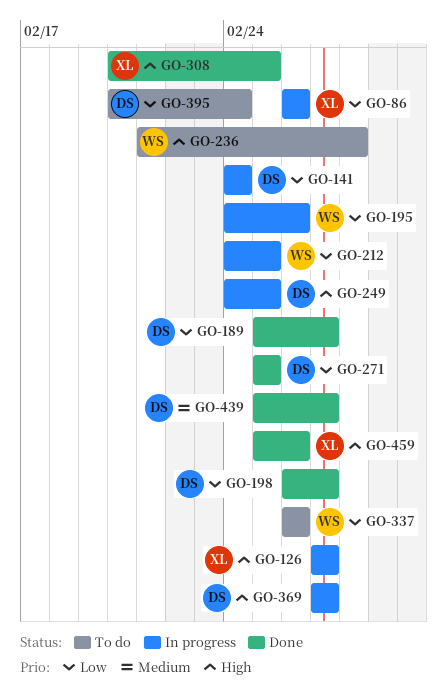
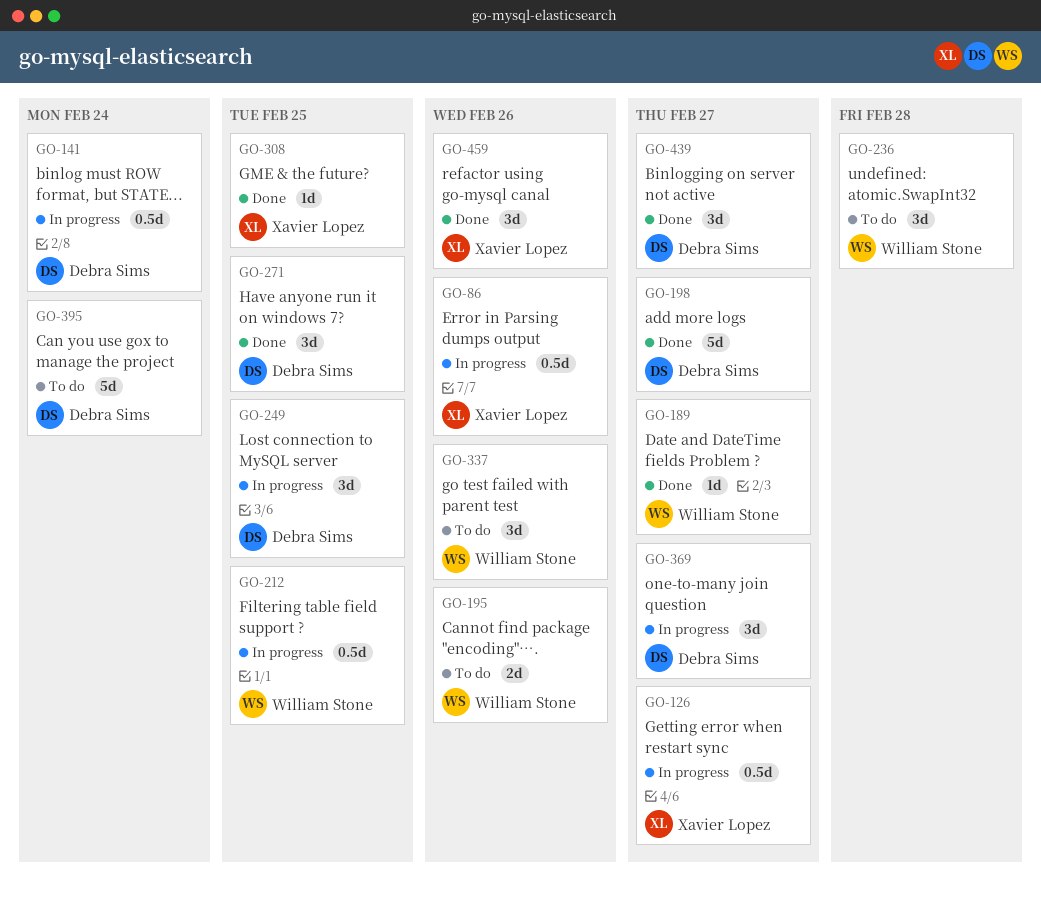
GO-189, owner: Debra Sims -> William Stone
GO-195, status: In progress -> To do

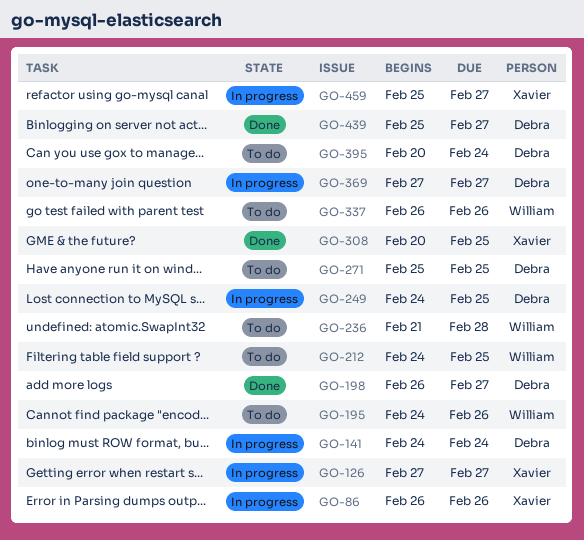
GO-189: present -> none
GO-212, status: In progress -> To do
GO-271, status: Done -> To do
GO-459, status: Done -> In progress
GO-459, due: Feb 26 -> Feb 27

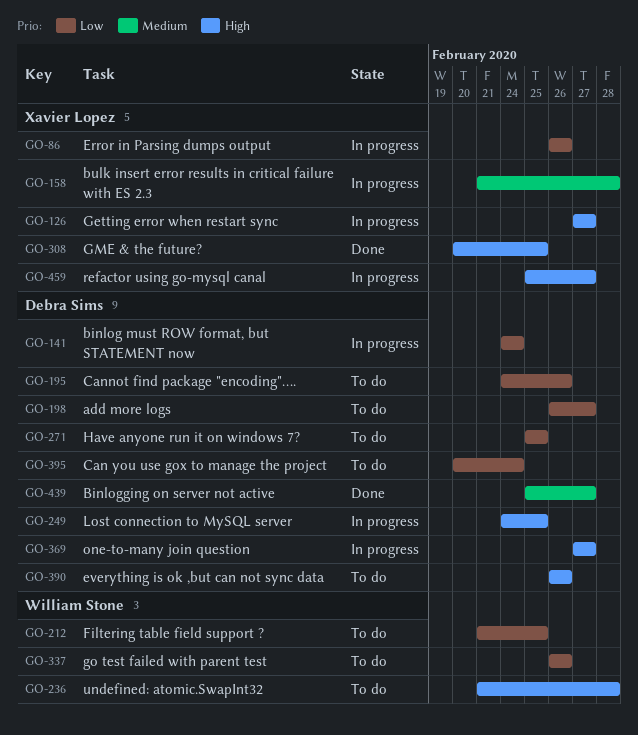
GO-158: none -> present
GO-195, owner: William Stone -> Debra Sims
GO-198, status: Done -> To do
GO-212, start: Feb 24 -> Feb 21
GO-390: none -> present

